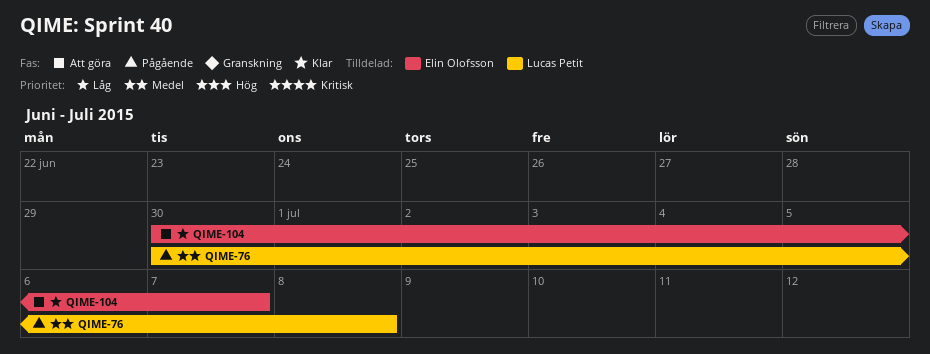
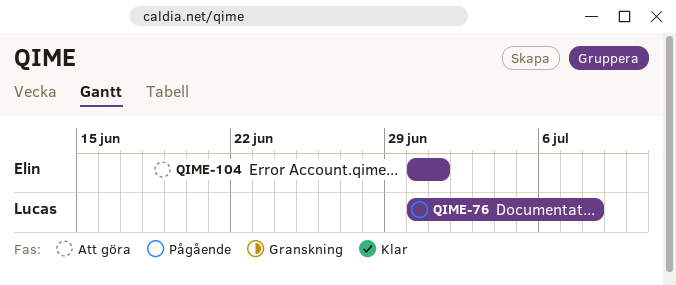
QIME-104, due: Jul 7 -> Jul 1

